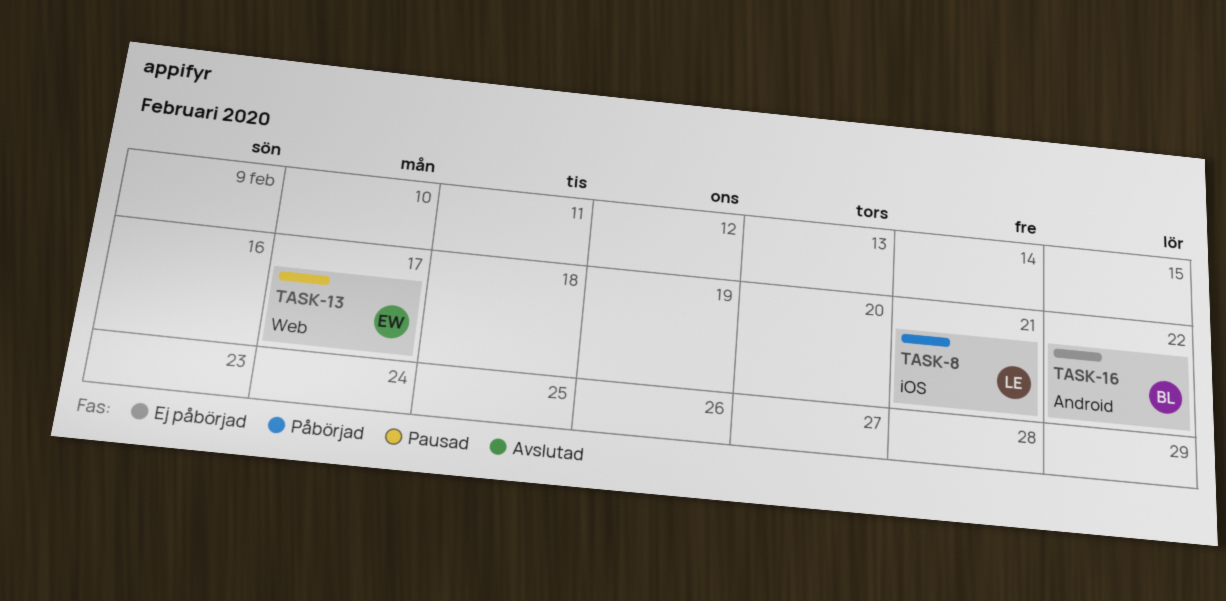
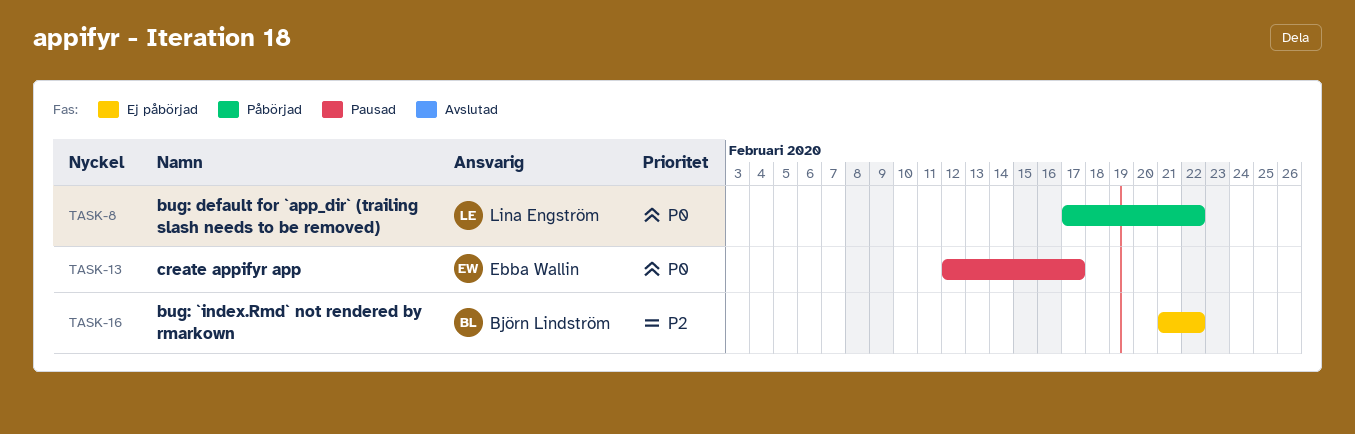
TASK-8, due: Feb 21 -> Feb 22

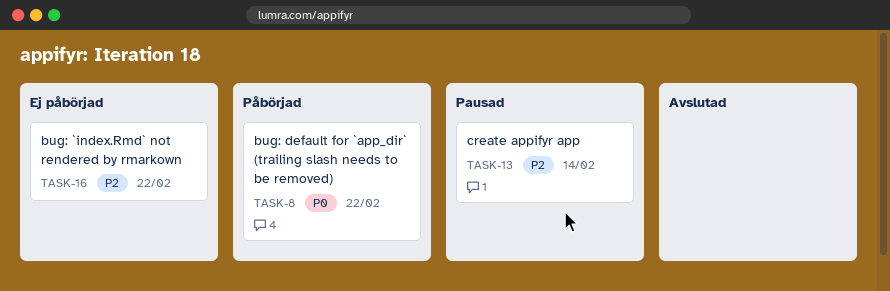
TASK-13, priority: P0 -> P2
TASK-13, due: Feb 17 -> Feb 14

